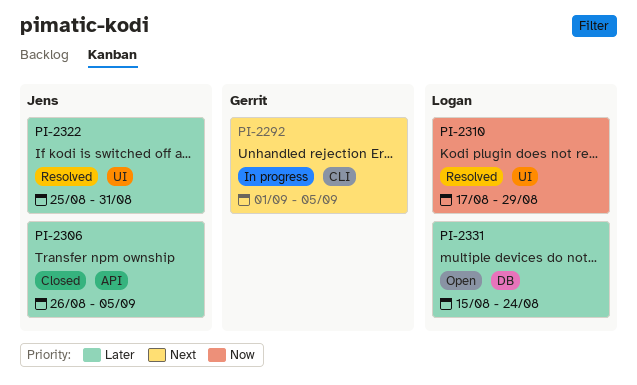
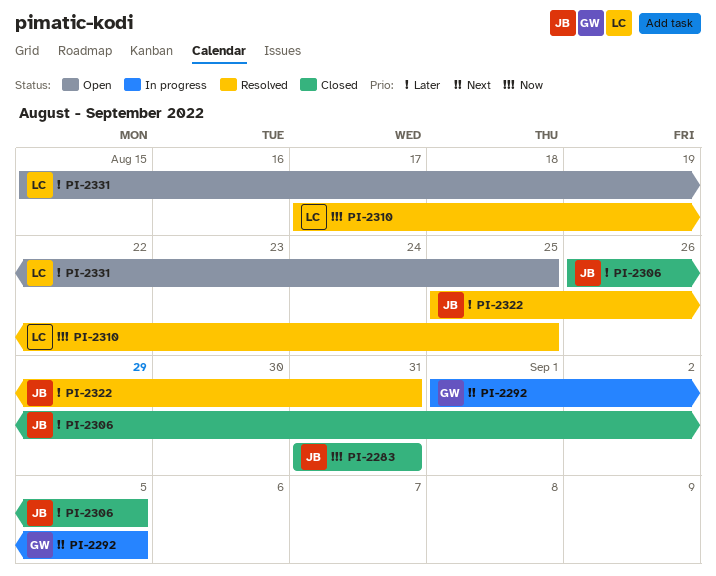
PI-2283: none -> present
PI-2310, due: Aug 29 -> Aug 25
PI-2331, due: Aug 24 -> Aug 25

